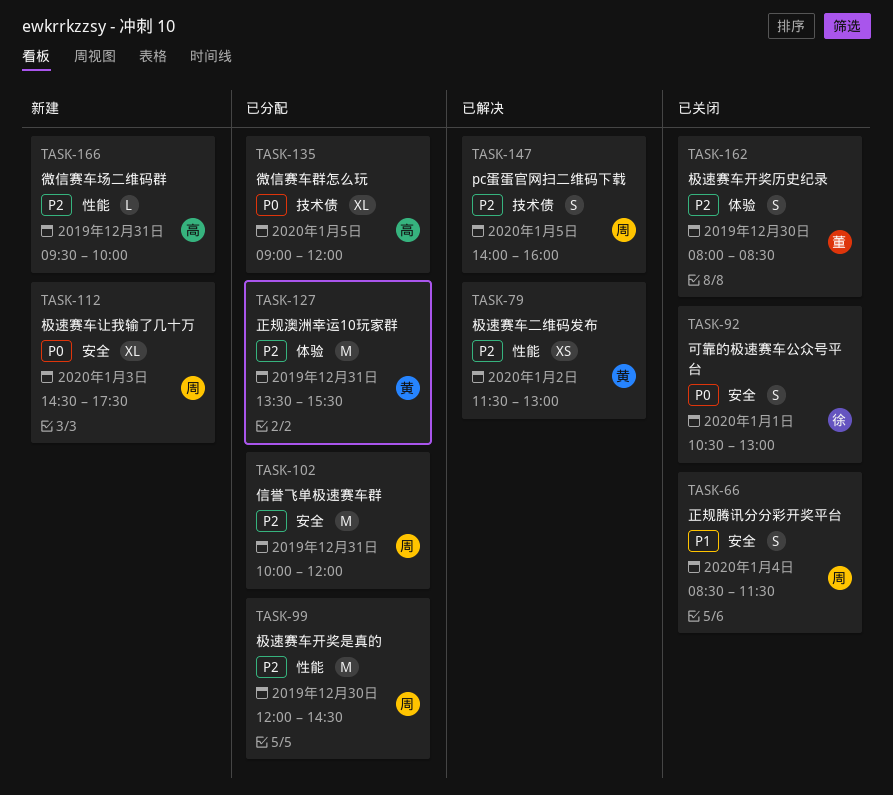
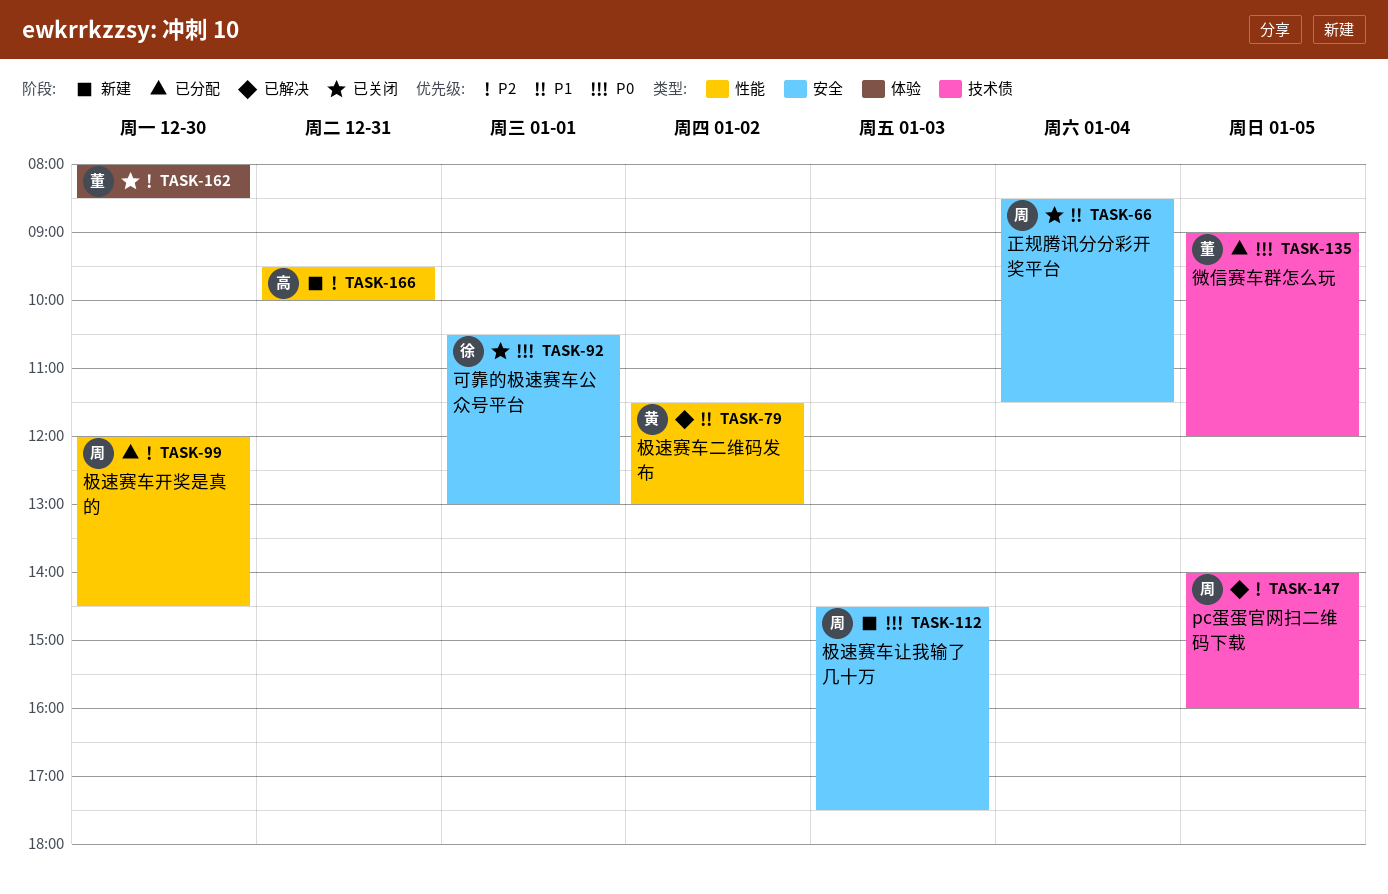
TASK-79, priority: P2 -> P1
TASK-102: present -> none
TASK-127: present -> none
TASK-135, owner: 高 -> 董

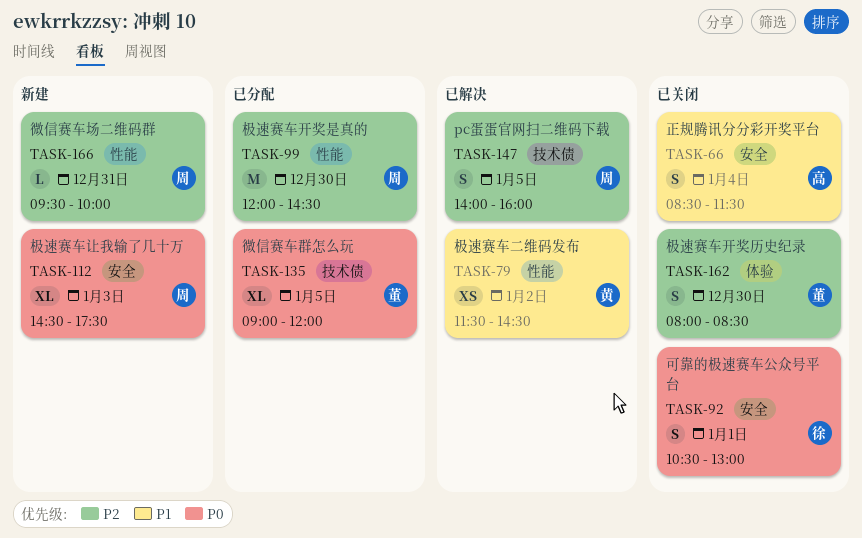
TASK-66, owner: 周 -> 高
TASK-79, ends: 13:00 -> 14:30
TASK-166, owner: 高 -> 周

